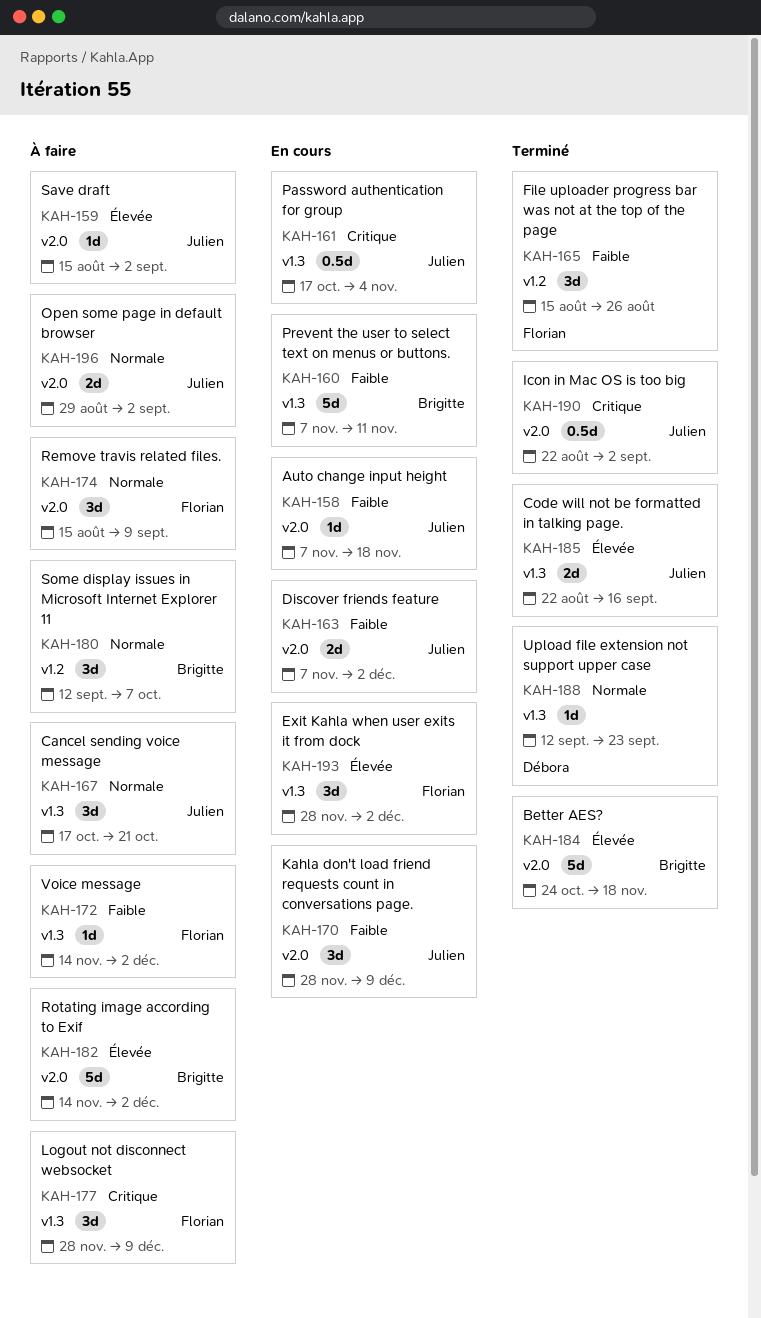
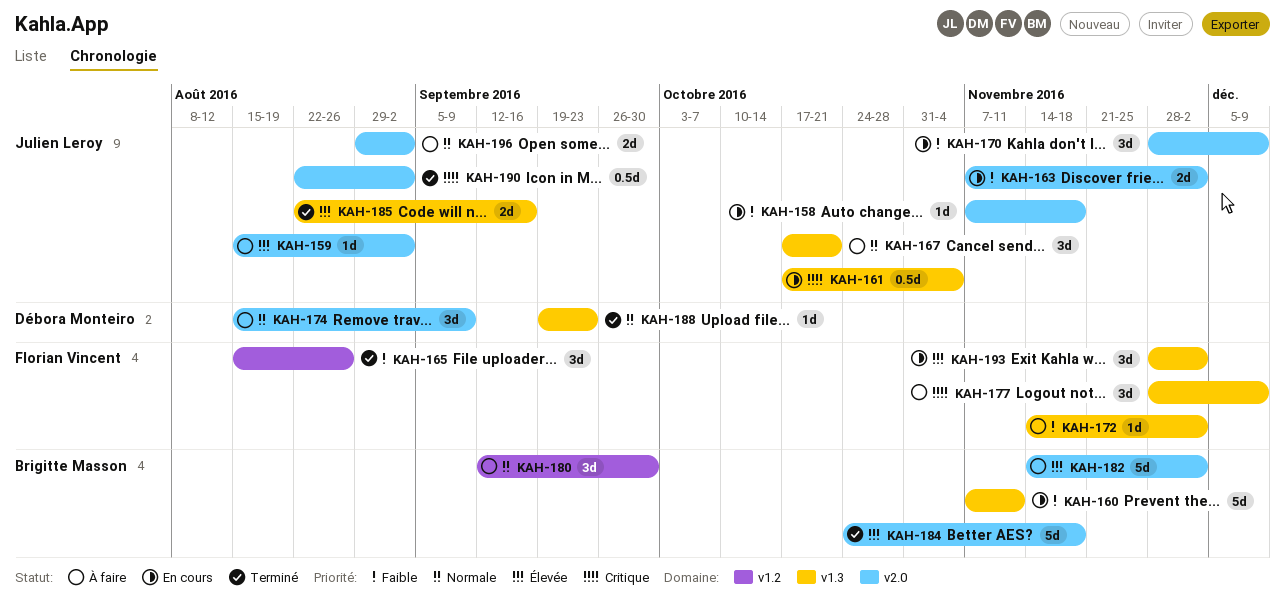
KAH-174, owner: Florian Vincent -> Débora Monteiro
KAH-180, due: Oct 7 -> Sep 30
KAH-188, start: Sep 12 -> Sep 19

